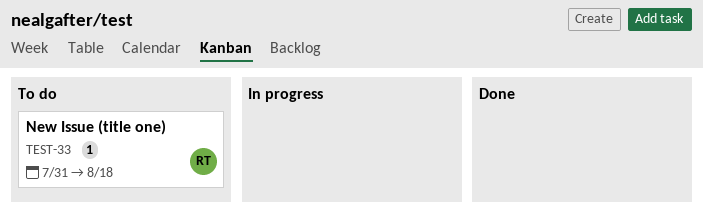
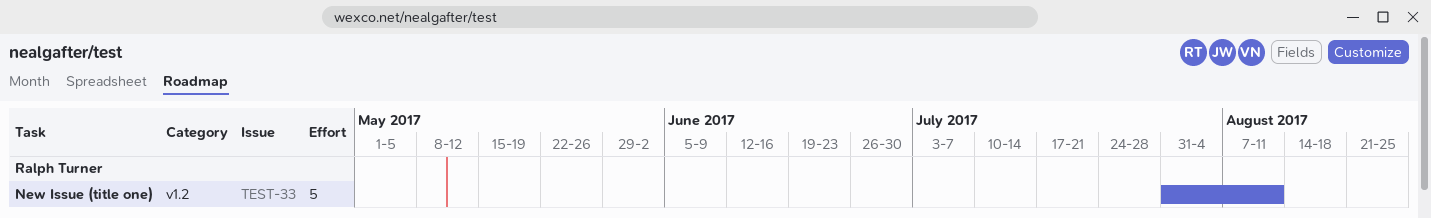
TEST-33, estimate: 1 -> 5
TEST-33, due: Aug 18 -> Aug 11

